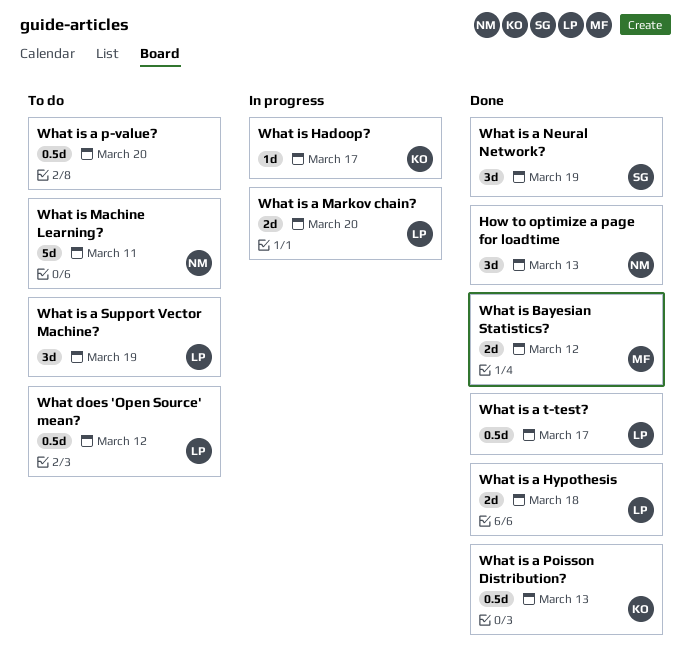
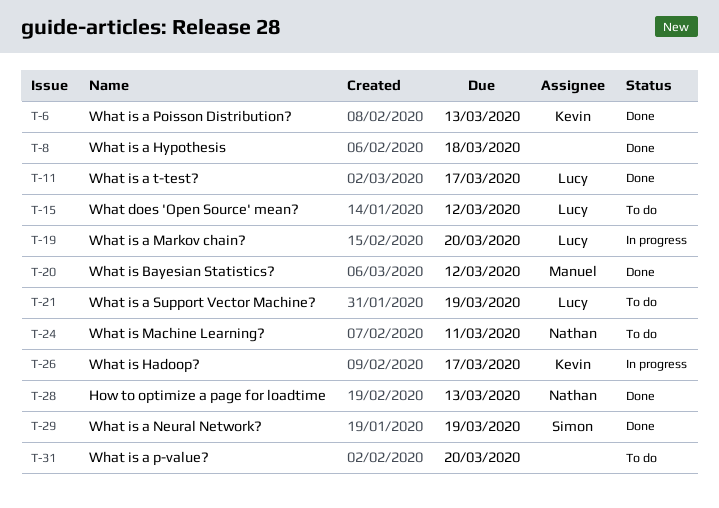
What is a Hypothesis, owner: Lucy -> none

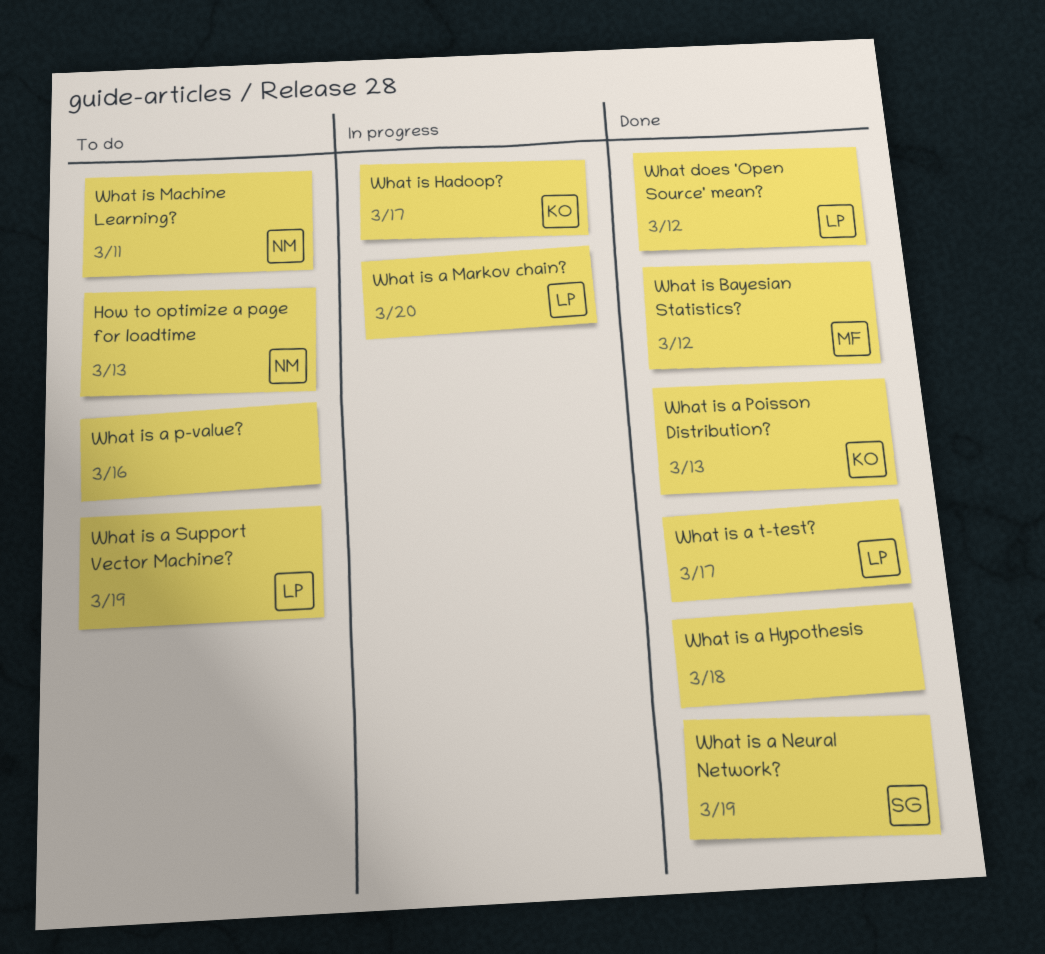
How to optimize a page for loadtime, status: Done -> To do
What does 'Open Source' mean?, status: To do -> Done
What is a p-value?, due: Mar 20 -> Mar 16

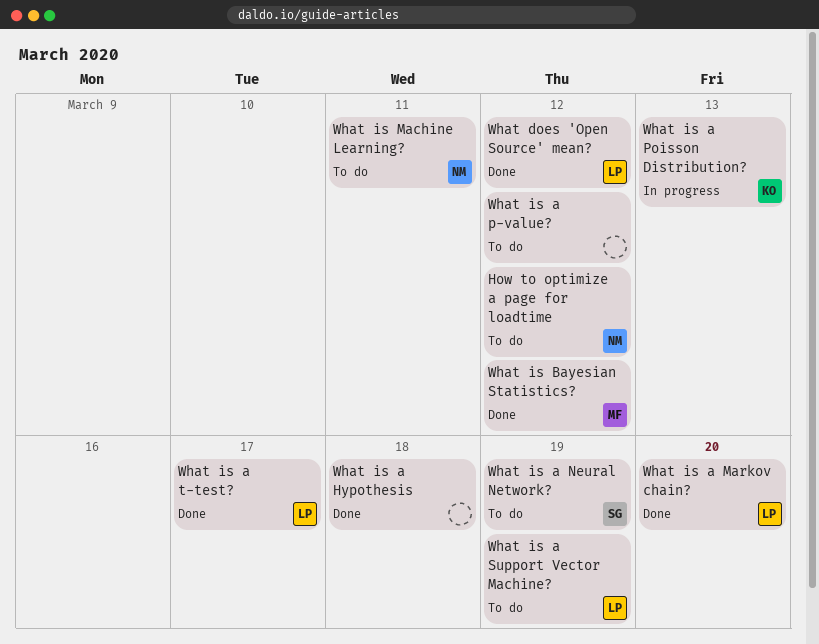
How to optimize a page for loadtime, due: Mar 13 -> Mar 12
What is a Markov chain?, status: In progress -> Done
What is a Neural Network?, status: Done -> To do
What is a p-value?, due: Mar 16 -> Mar 12
What is a Poisson Distribution?, status: Done -> In progress
What is Hadoop?: present -> none

